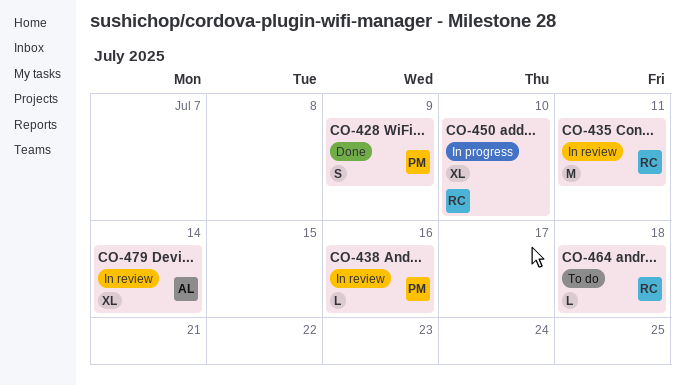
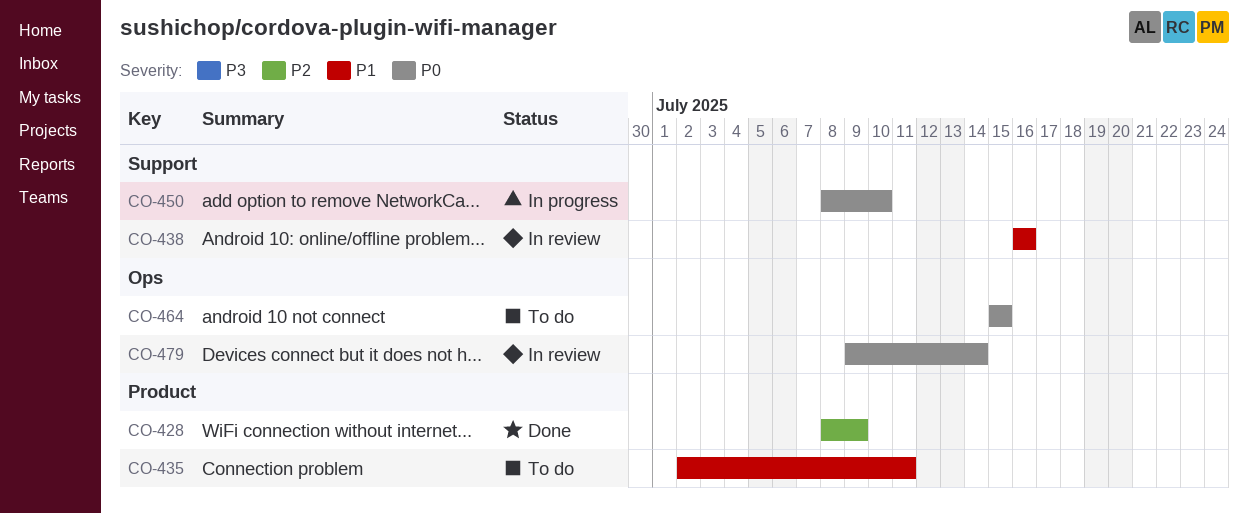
CO-435, status: In review -> To do
CO-464, due: Jul 18 -> Jul 15

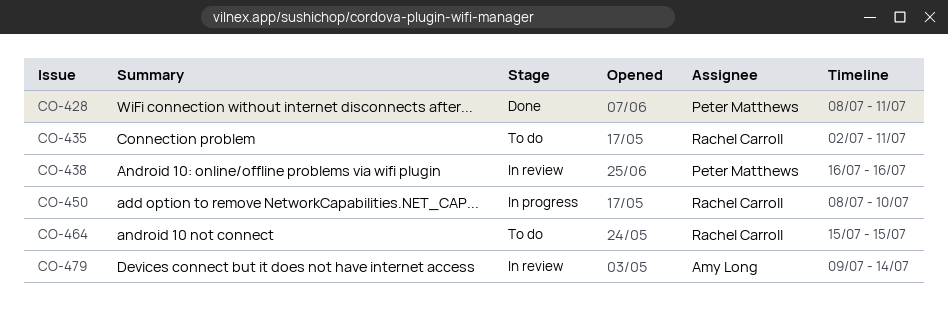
CO-428, due: Jul 9 -> Jul 11

